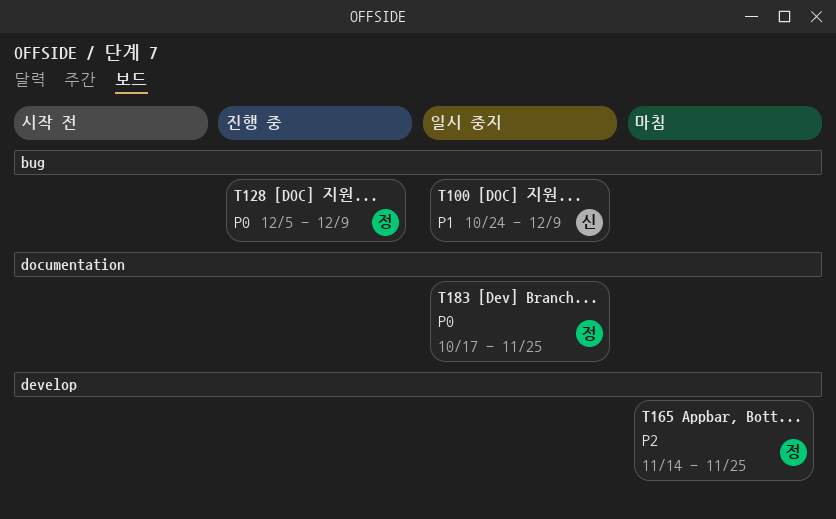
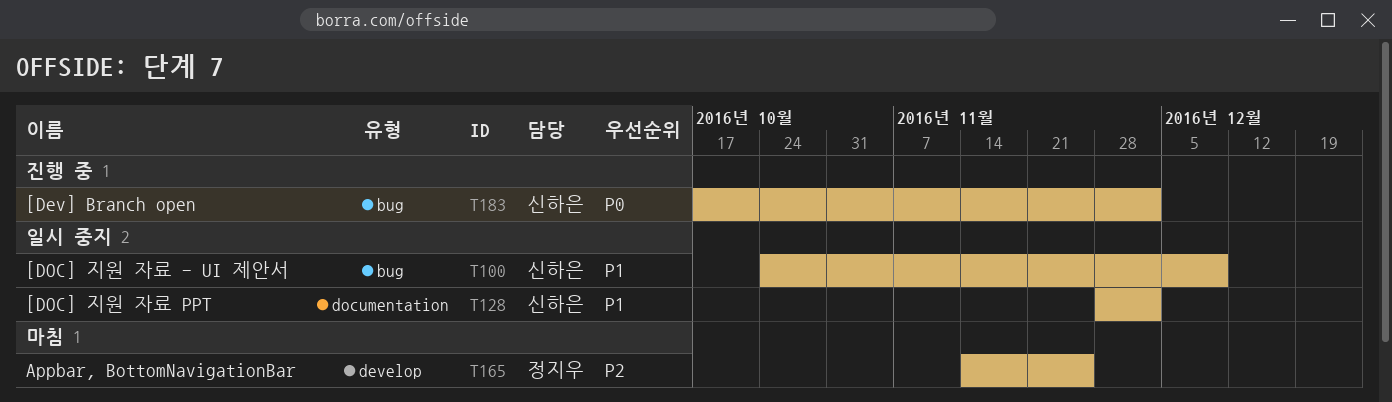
T128, status: 진행 중 -> 일시 중지
T128, owner: 정지우 -> 신하은
T128, priority: P0 -> P1
T128, label: bug -> documentation
T128, start: Dec 5 -> Nov 28
T128, due: Dec 9 -> Dec 2
T183, status: 일시 중지 -> 진행 중
T183, owner: 정지우 -> 신하은
T183, label: documentation -> bug
T183, due: Nov 25 -> Dec 2

